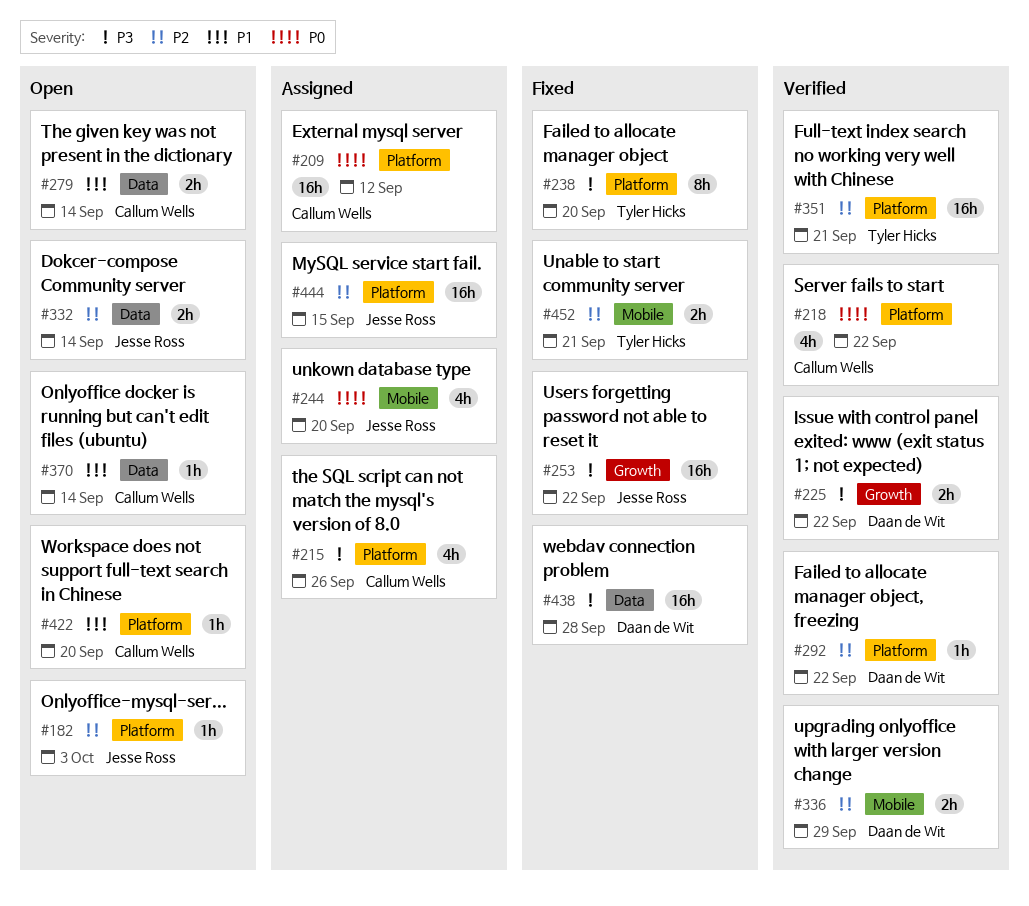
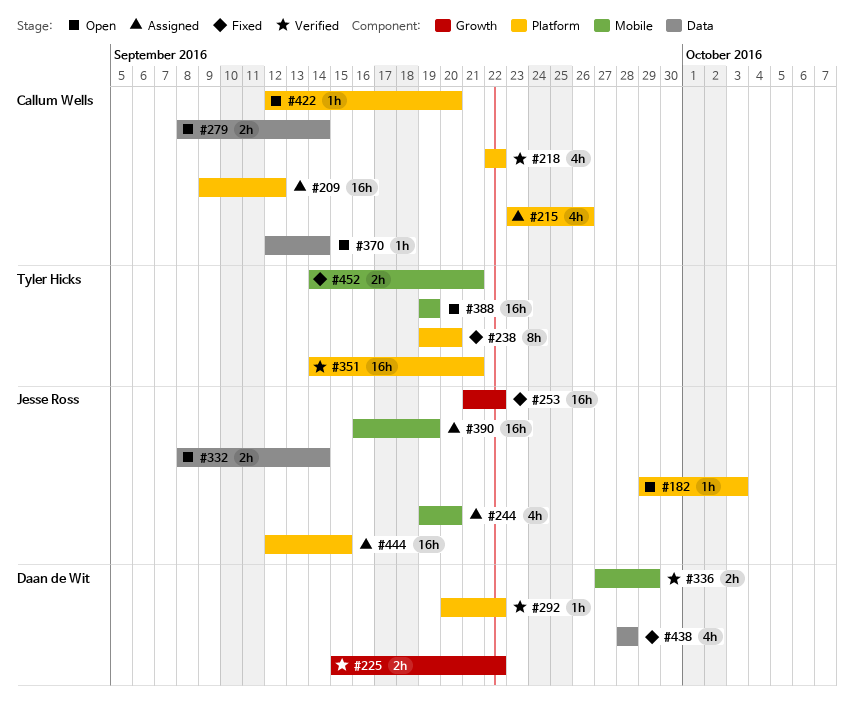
#388: none -> present
#390: none -> present
#438, estimate: 16h -> 4h

